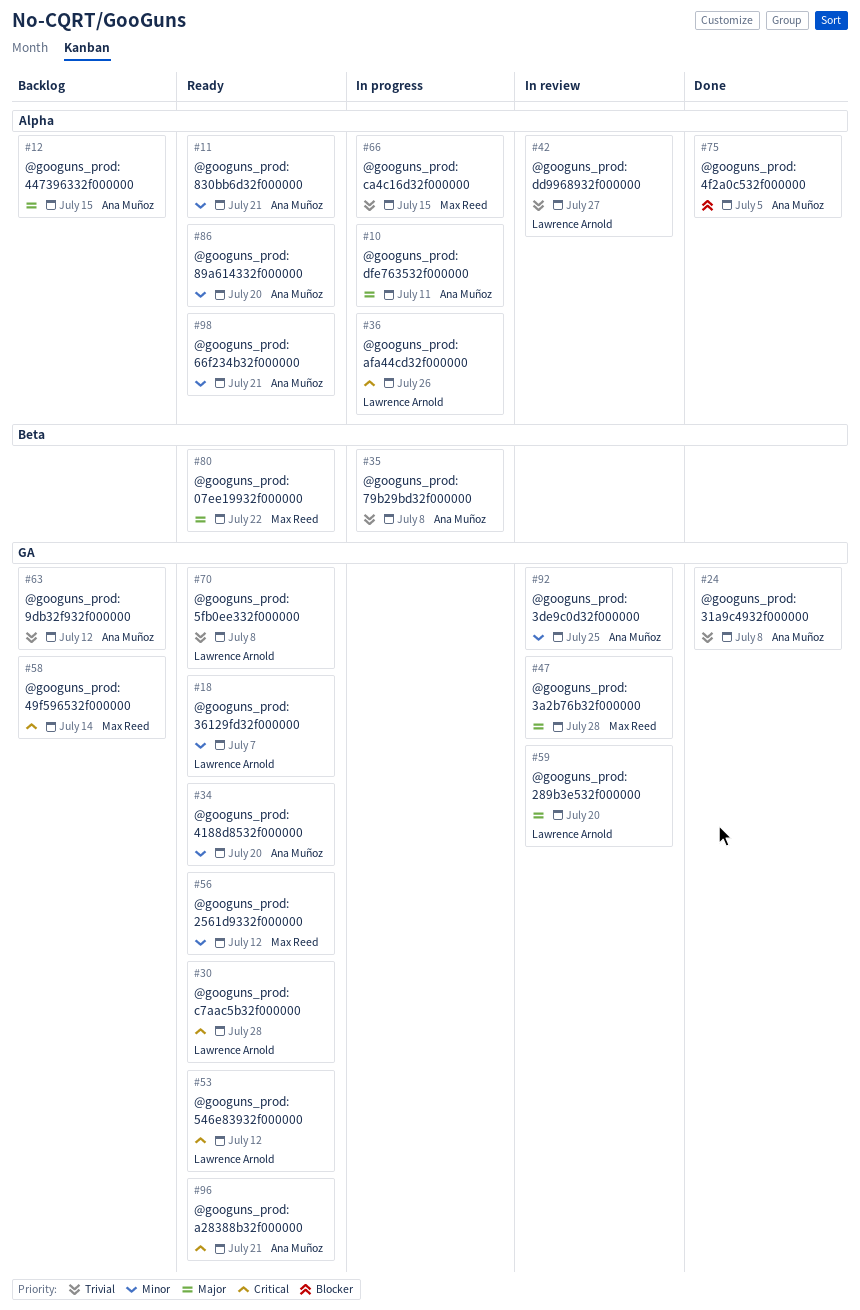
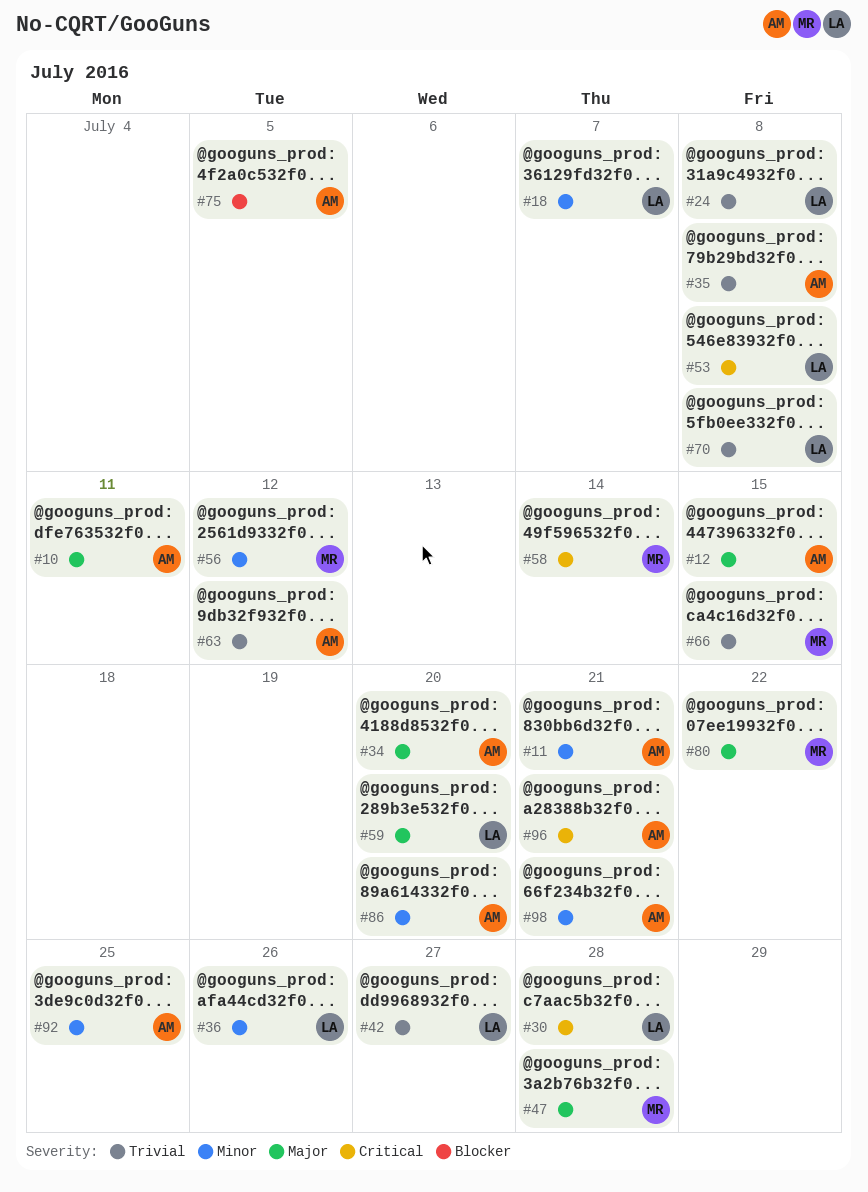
#24, owner: Ana Muñoz -> Lawrence Arnold
#34, priority: Minor -> Major
#36, priority: Critical -> Minor
#53, due: Jul 12 -> Jul 8

